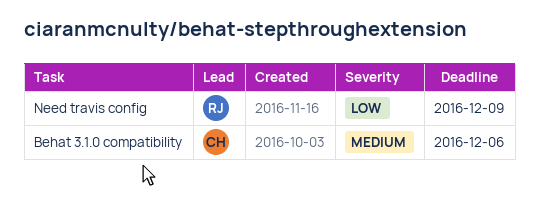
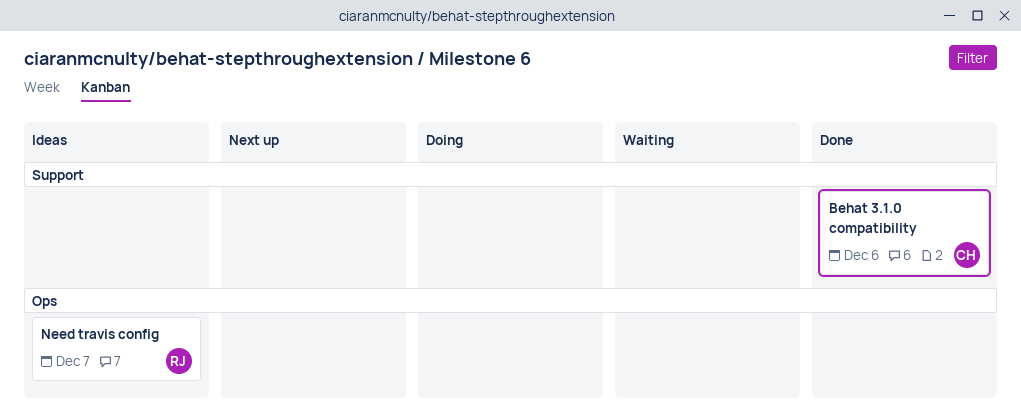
Need travis config, due: Dec 9 -> Dec 7

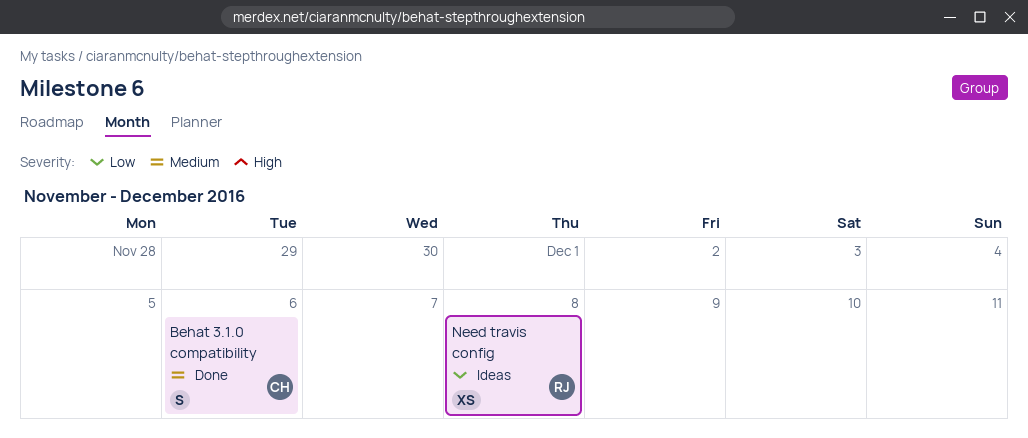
Need travis config, due: Dec 7 -> Dec 8

